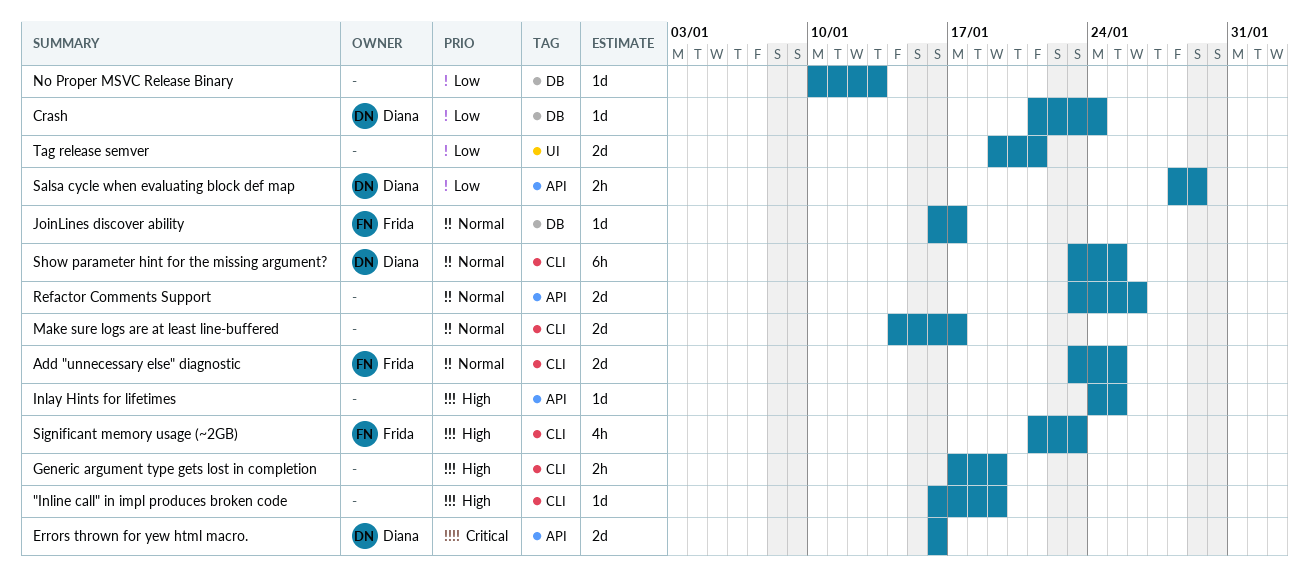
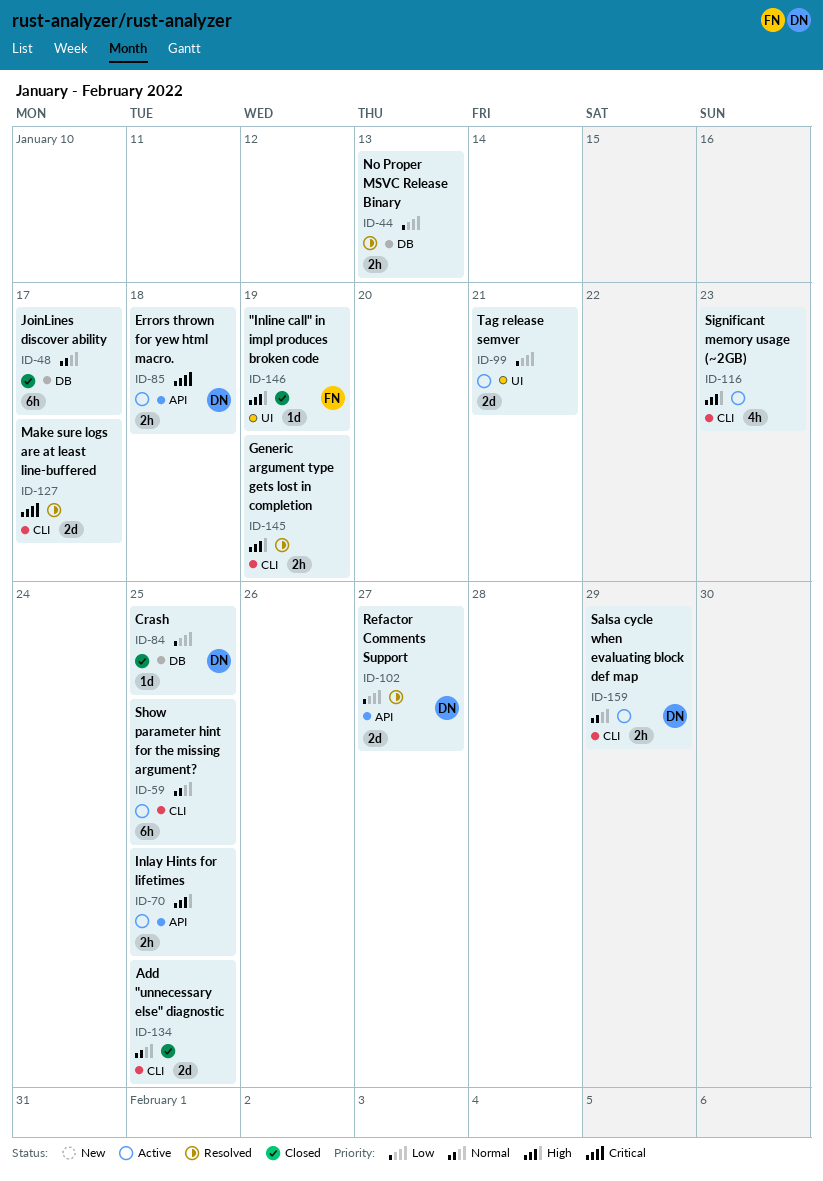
"Inline call" in impl produces broken code, owner: none -> Frida
"Inline call" in impl produces broken code, label: CLI -> UI
Add "unnecessary else" diagnostic, owner: Frida -> none
Crash, due: Jan 24 -> Jan 25
Errors thrown for yew html macro., estimate: 2d -> 2h
Errors thrown for yew html macro., due: Jan 16 -> Jan 18
Inlay Hints for lifetimes, estimate: 1d -> 2h
JoinLines discover ability, owner: Frida -> none
JoinLines discover ability, estimate: 1d -> 6h
Make sure logs are at least line-buffered, priority: Normal -> Critical
No Proper MSVC Release Binary, estimate: 1d -> 2h
Refactor Comments Support, owner: none -> Diana
Refactor Comments Support, priority: Normal -> Low
Refactor Comments Support, due: Jan 26 -> Jan 27
Salsa cycle when evaluating block def map, priority: Low -> Normal
Salsa cycle when evaluating block def map, label: API -> CLI
Show parameter hint for the missing argument?, owner: Diana -> none
Significant memory usage (~2GB), owner: Frida -> none

